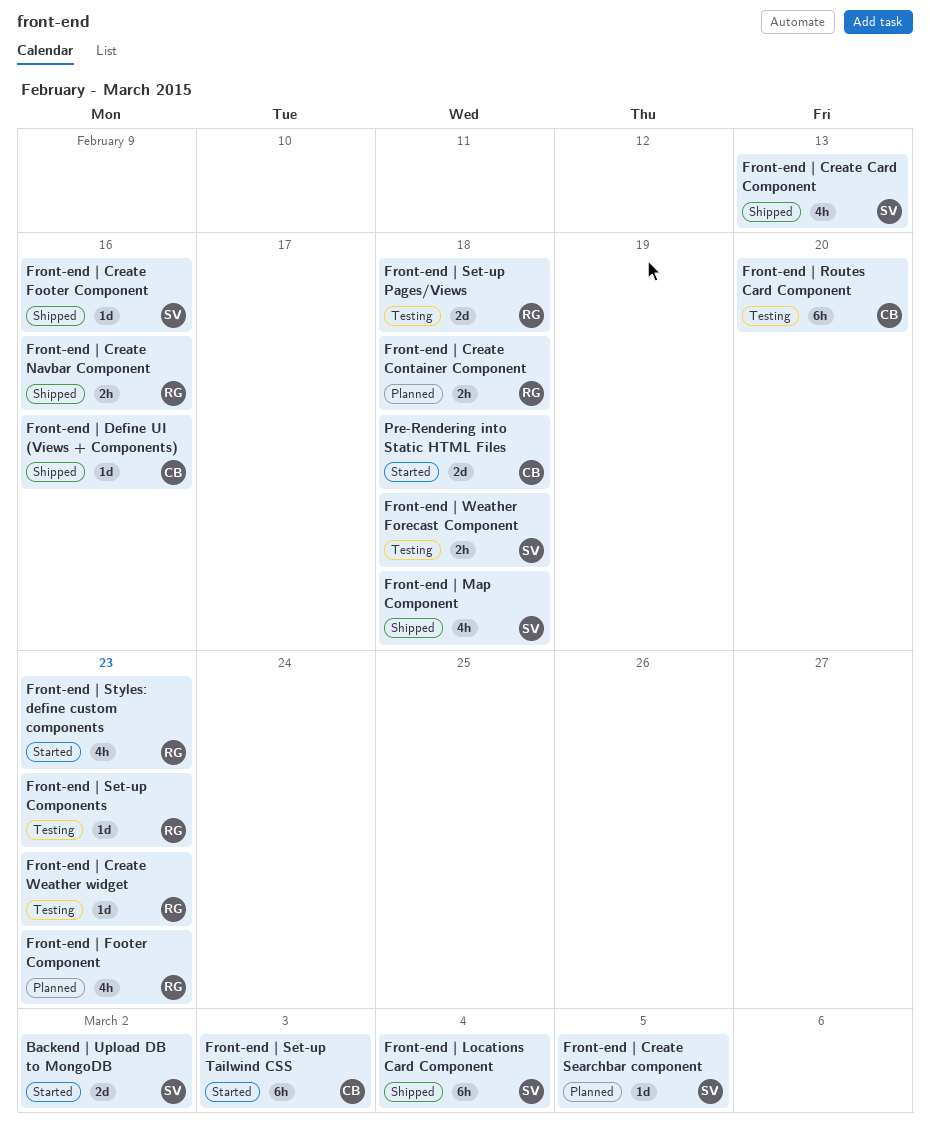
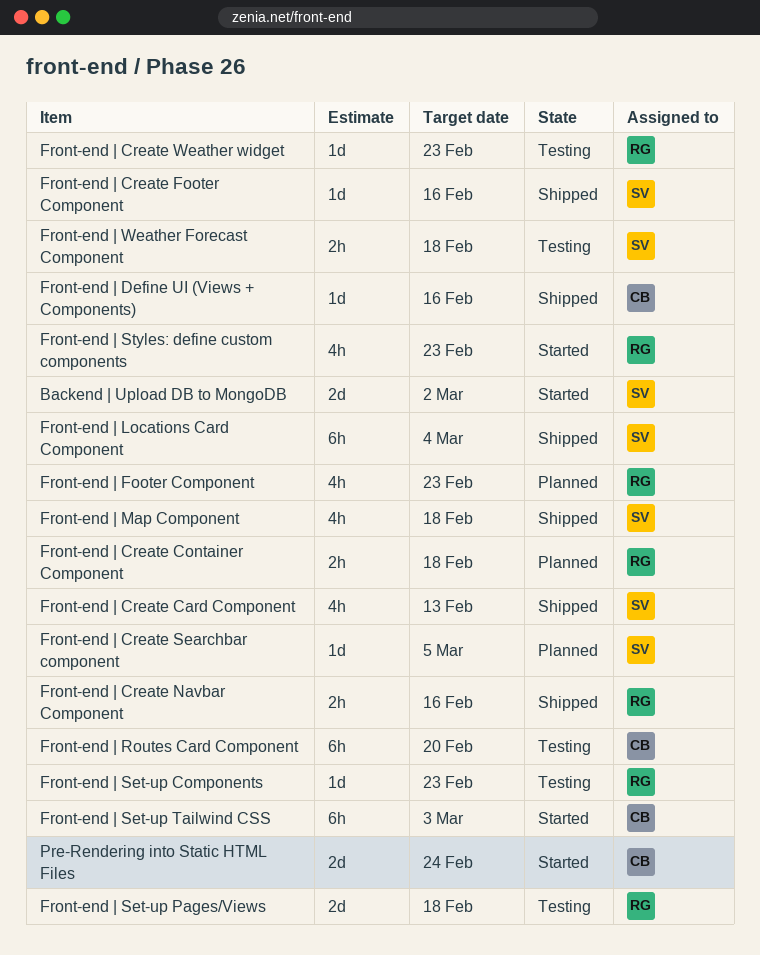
Pre-Rendering into Static HTML Files, due: Feb 18 -> Feb 24

